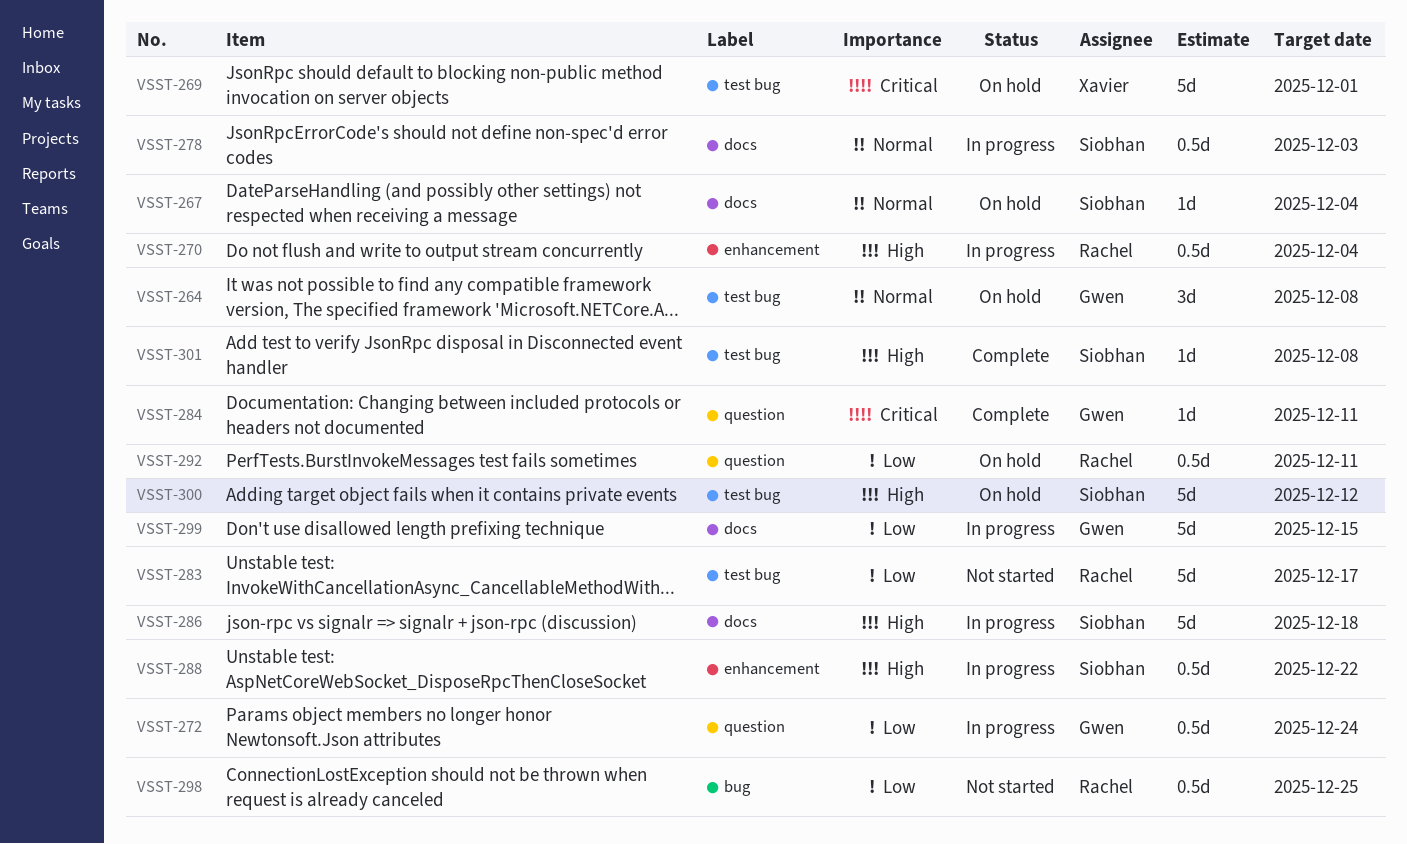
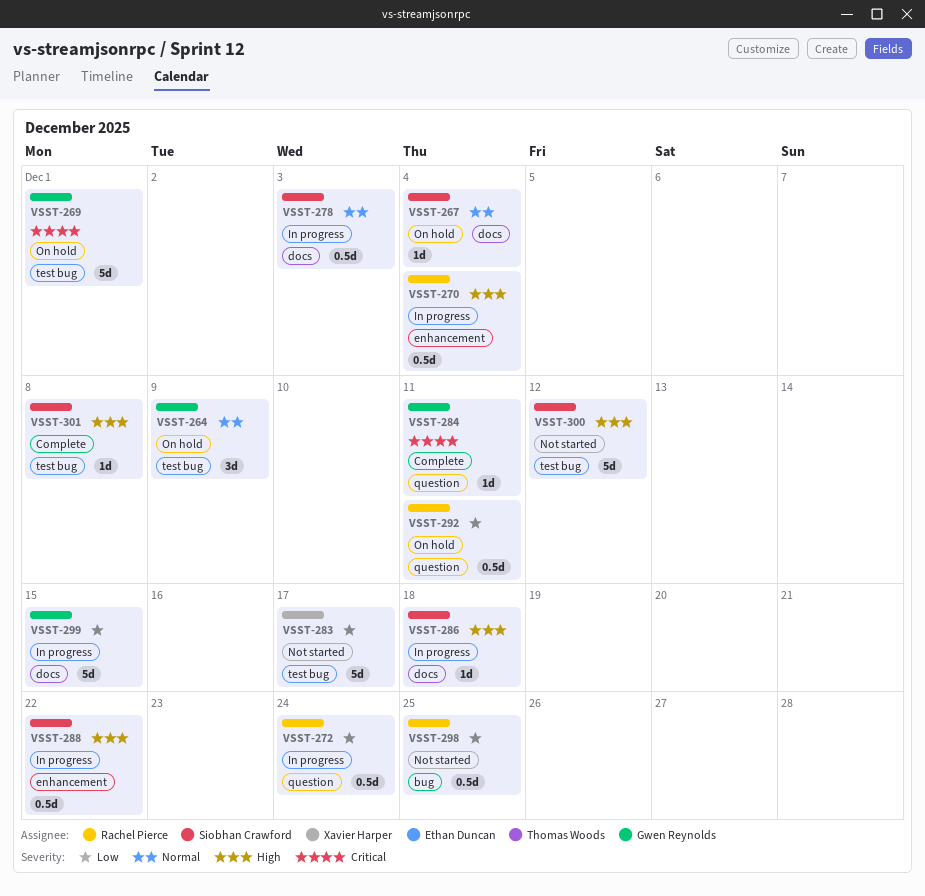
VSST-264, due: Dec 8 -> Dec 9
VSST-269, owner: Xavier Harper -> Gwen Reynolds
VSST-272, owner: Gwen Reynolds -> Rachel Pierce
VSST-283, owner: Rachel Pierce -> Xavier Harper
VSST-286, estimate: 5d -> 1d
VSST-300, status: On hold -> Not started

